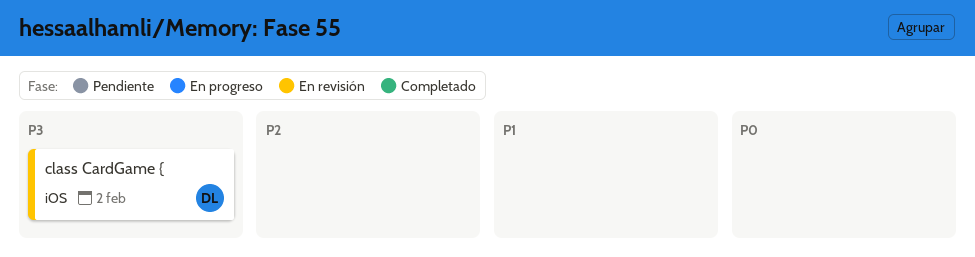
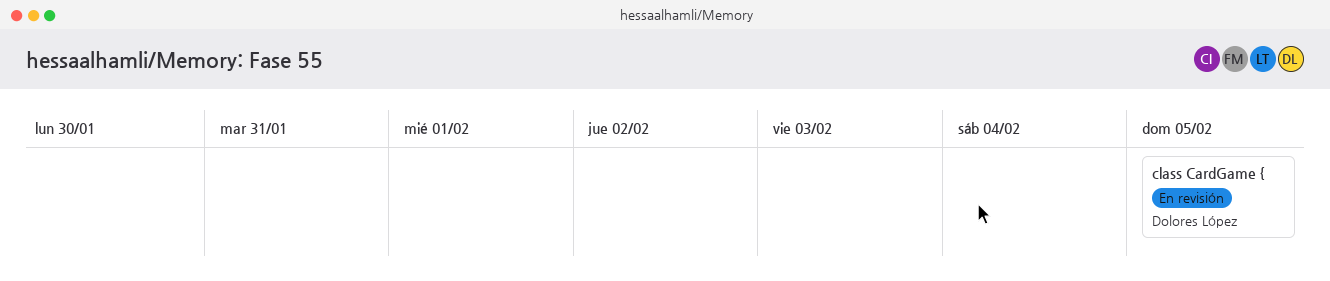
class CardGame {, due: Feb 2 -> Feb 5

